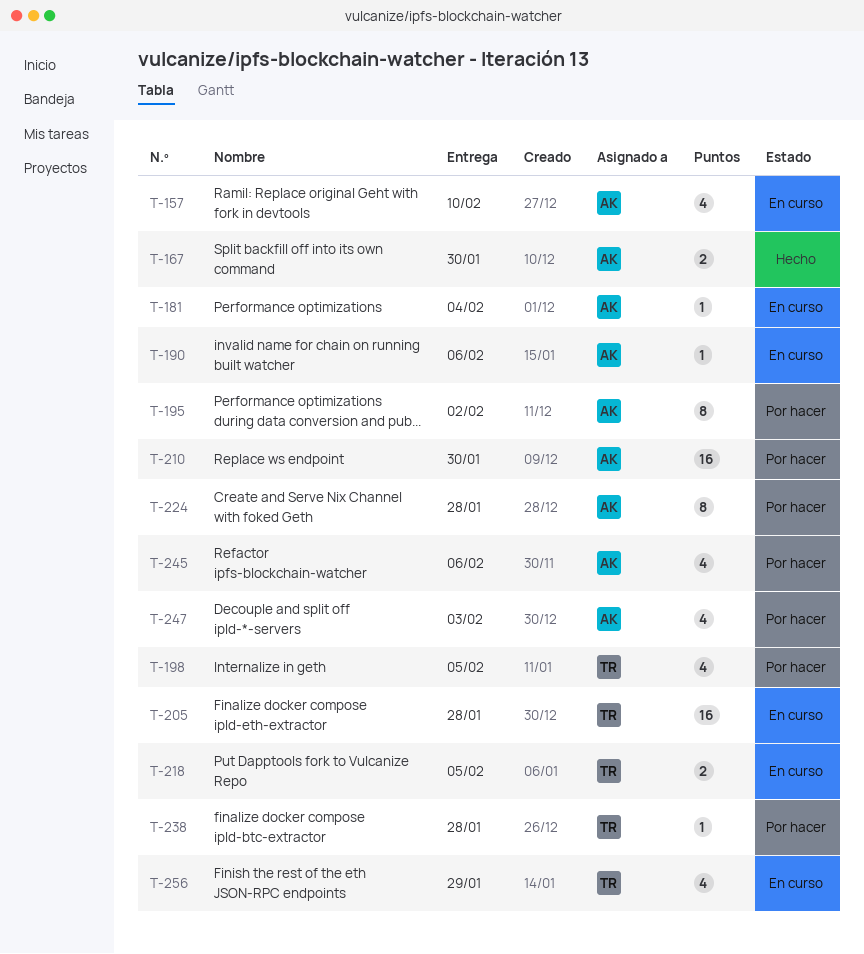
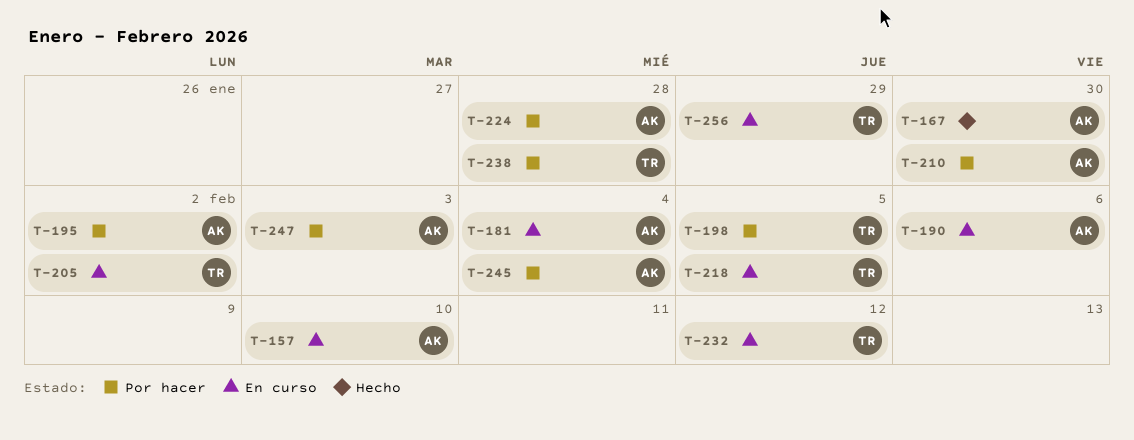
T-205, due: Jan 28 -> Feb 2
T-232: none -> present
T-245, due: Feb 6 -> Feb 4

